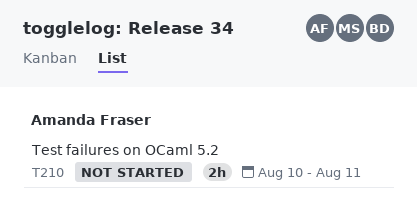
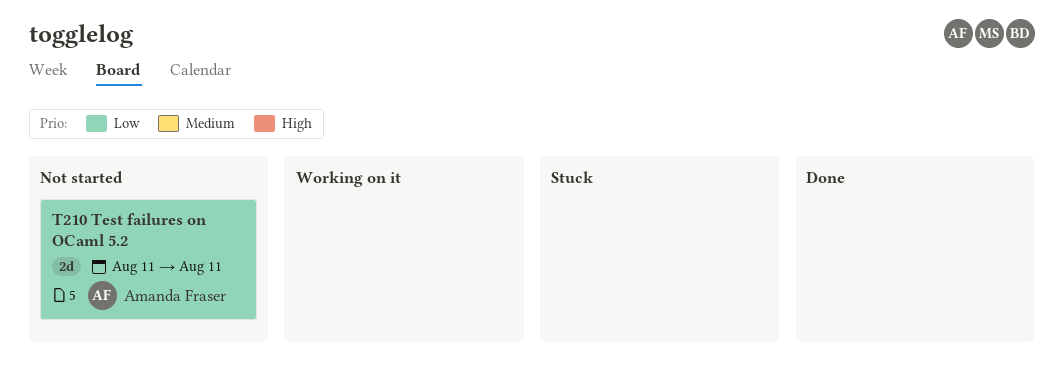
T210, estimate: 2h -> 2d
T210, start: Aug 10 -> Aug 11

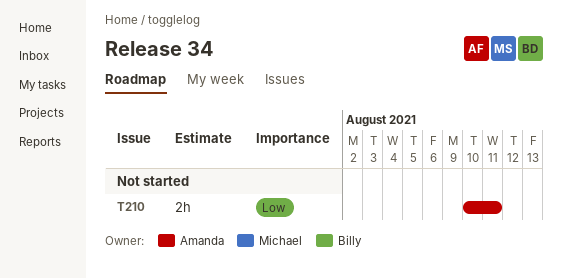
T210, estimate: 2d -> 2h
T210, start: Aug 11 -> Aug 10

